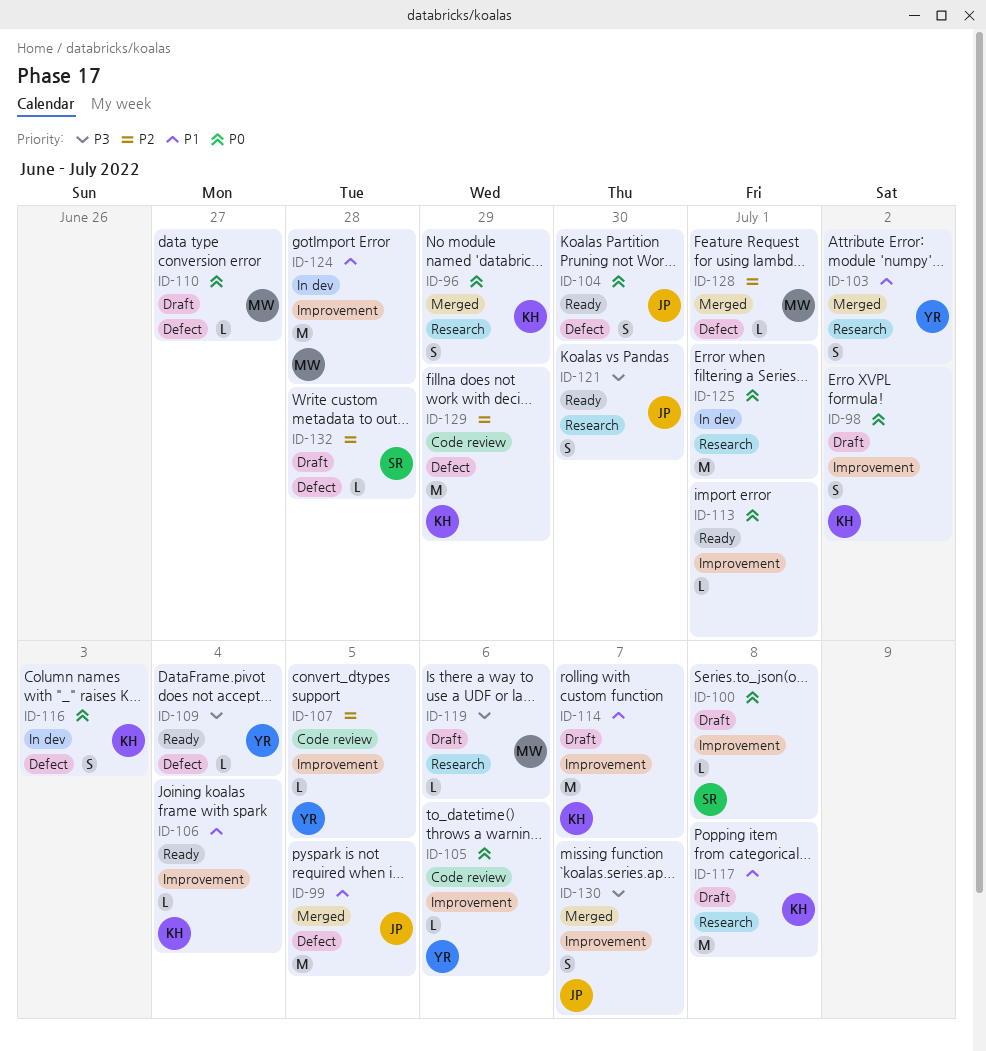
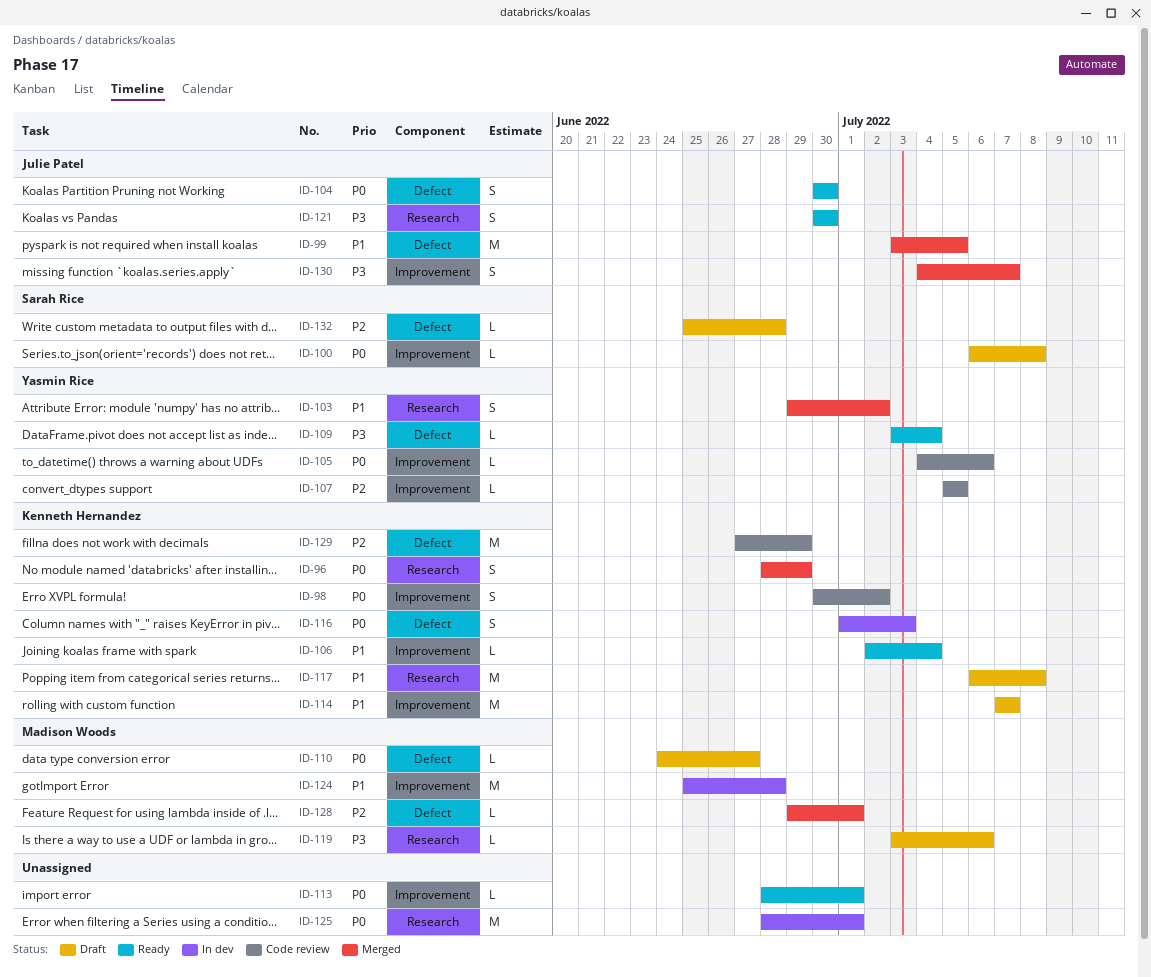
ID-98, status: Draft -> Code review

